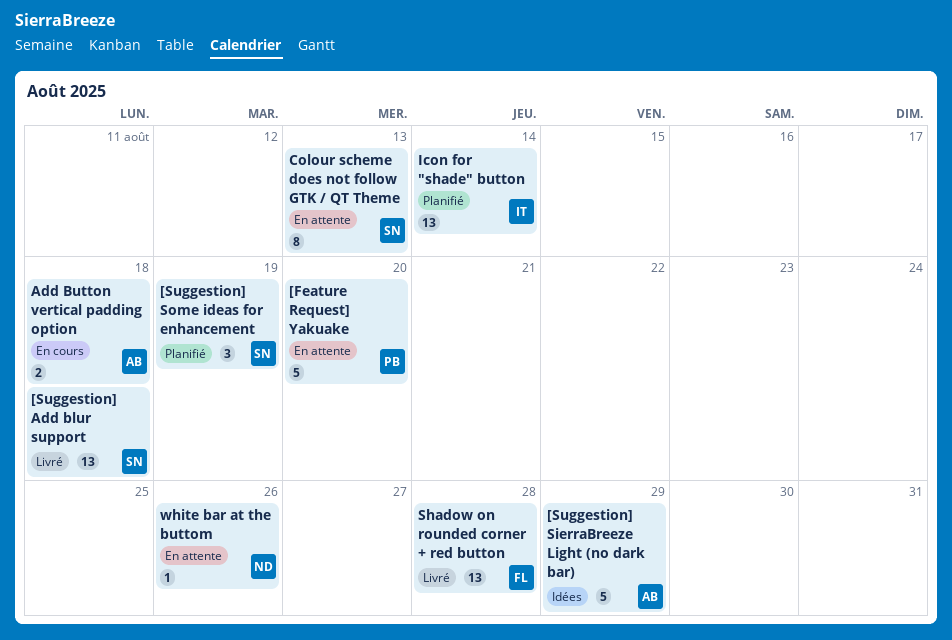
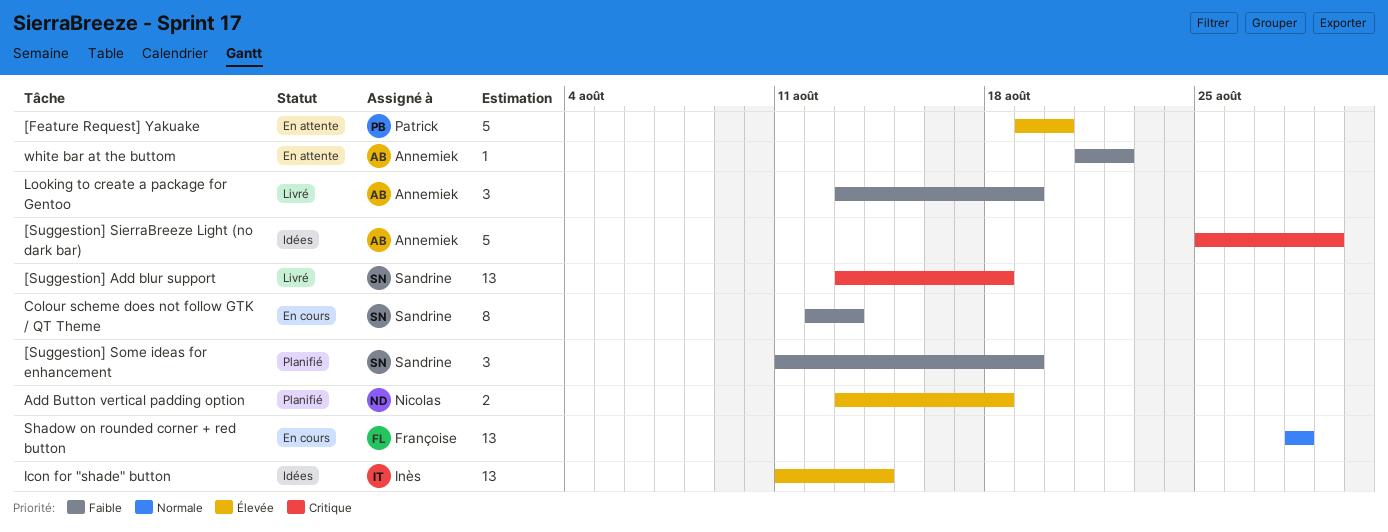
Add Button vertical padding option, status: En cours -> Planifié
Add Button vertical padding option, owner: Annemiek -> Nicolas
Colour scheme does not follow GTK / QT Theme, status: En attente -> En cours
Icon for "shade" button, status: Planifié -> Idées
Looking to create a package for Gentoo: none -> present
Shadow on rounded corner + red button, status: Livré -> En cours
white bar at the buttom, owner: Nicolas -> Annemiek
white bar at the buttom, due: Aug 26 -> Aug 22

